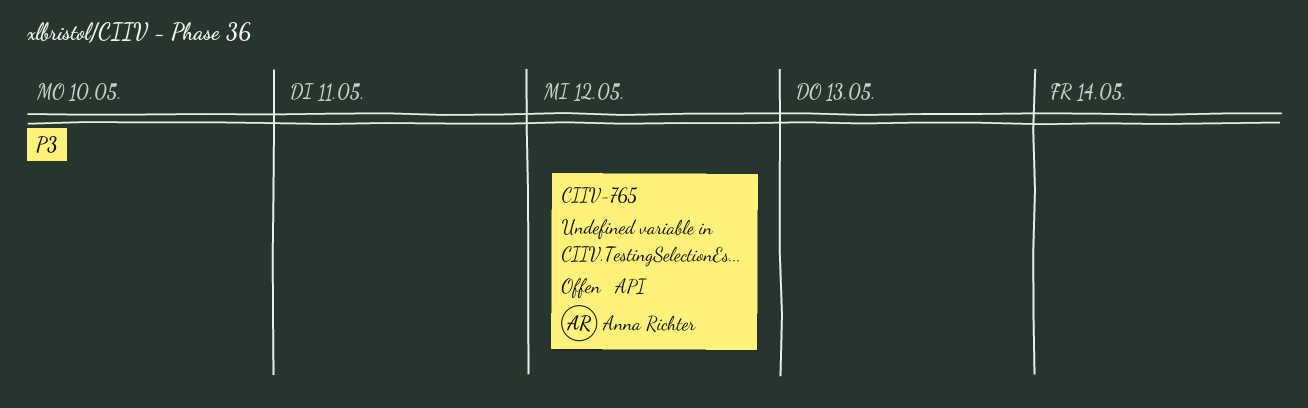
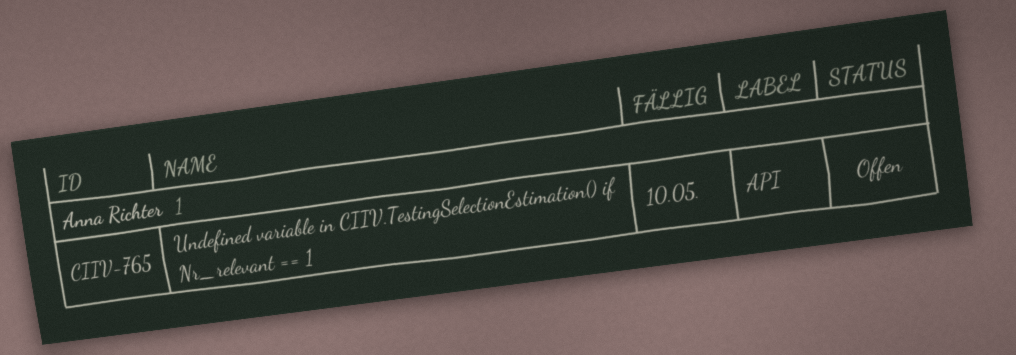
CIIV-765, due: May 12 -> May 10

